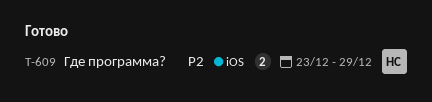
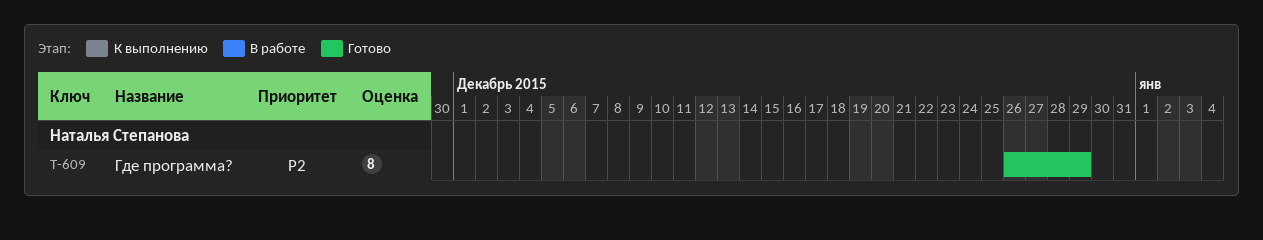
T-609, estimate: 2 -> 8
T-609, start: Dec 23 -> Dec 26

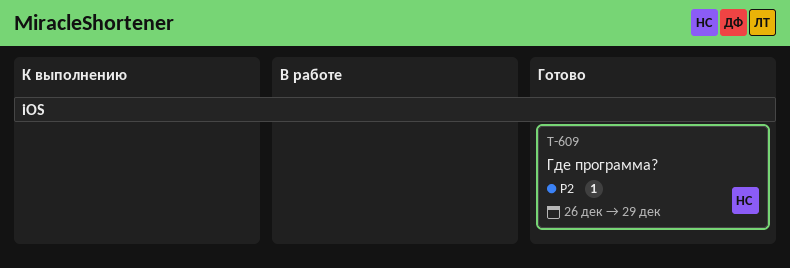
T-609, estimate: 8 -> 1

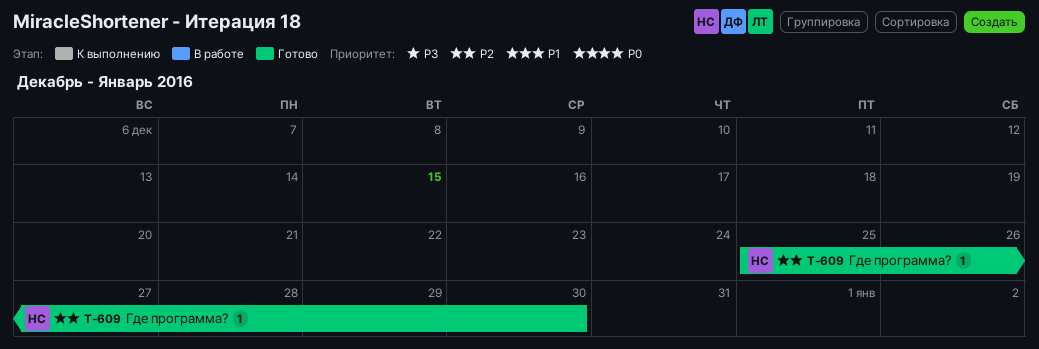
T-609, start: Dec 26 -> Dec 25
T-609, due: Dec 29 -> Dec 30

